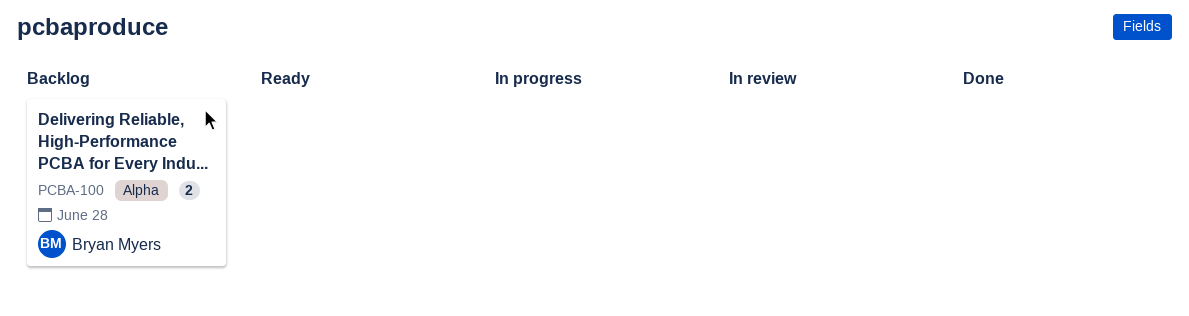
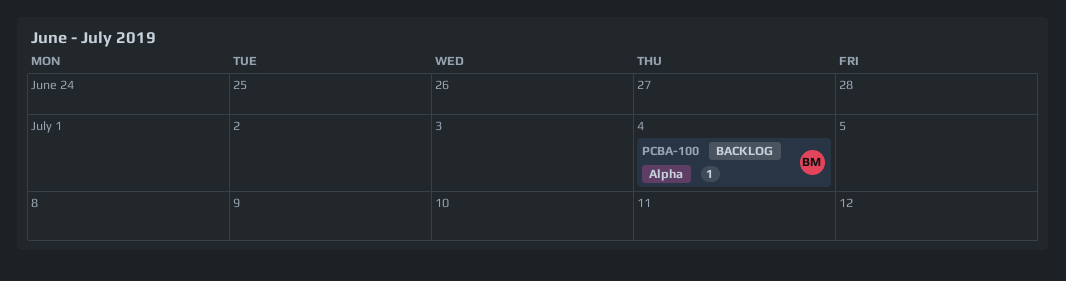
PCBA-100, estimate: 2 -> 1
PCBA-100, due: Jun 28 -> Jul 4

